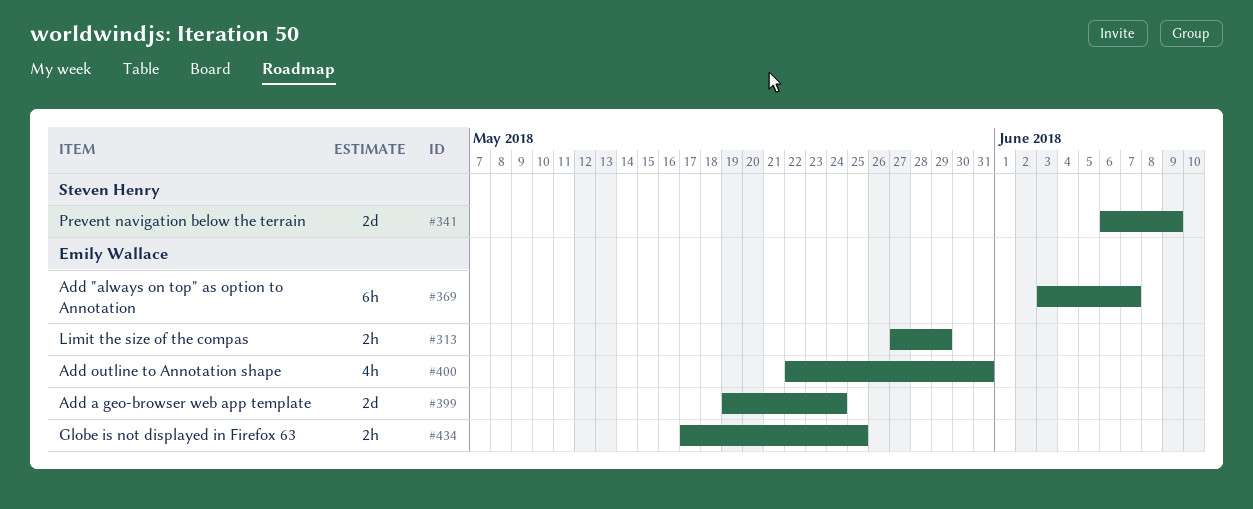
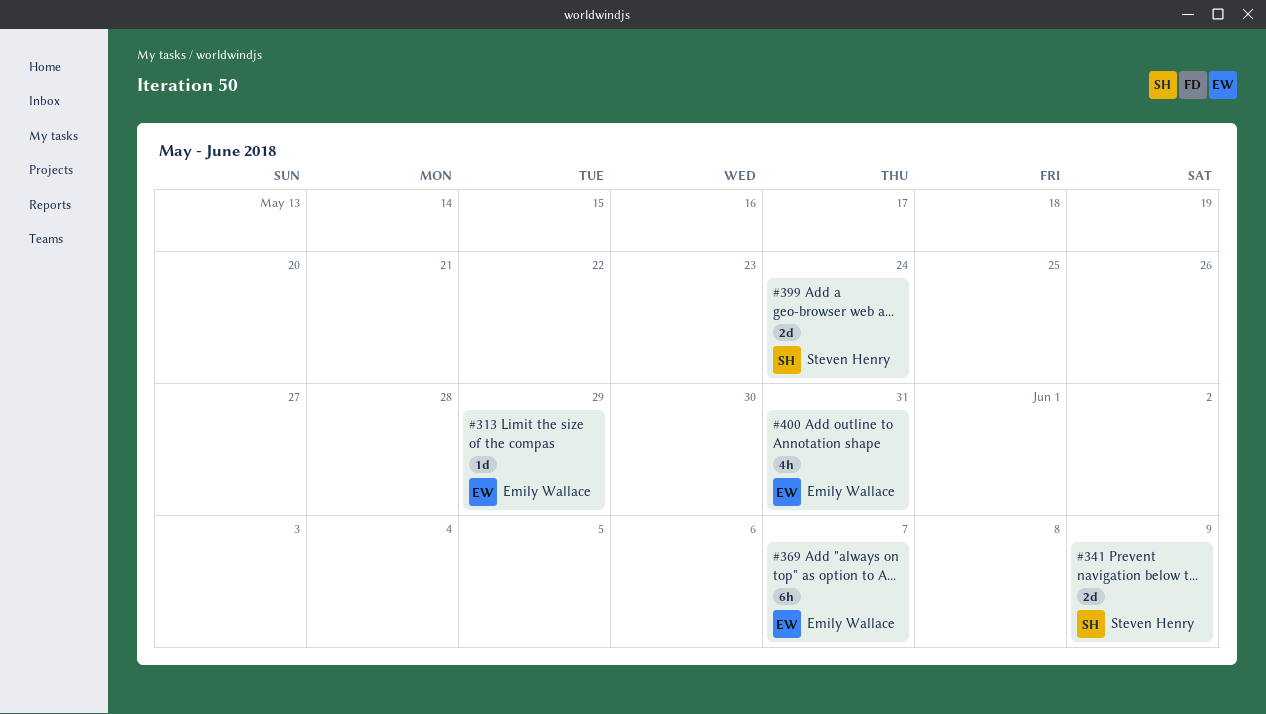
#313, estimate: 2h -> 1d
#399, owner: Emily Wallace -> Steven Henry
#434: present -> none

